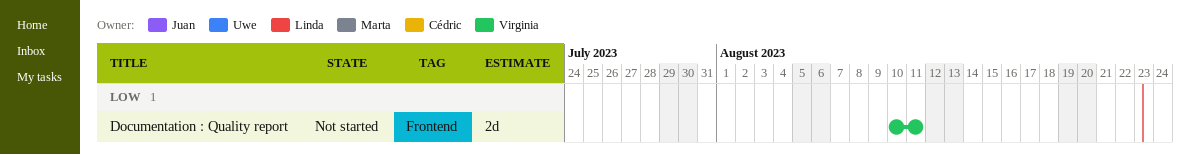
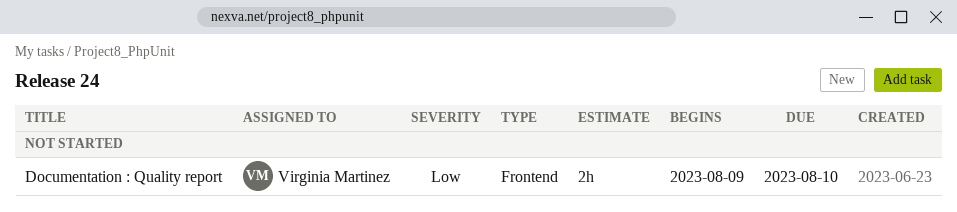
Documentation : Quality report, estimate: 2d -> 2h
Documentation : Quality report, start: Aug 10 -> Aug 9
Documentation : Quality report, due: Aug 11 -> Aug 10

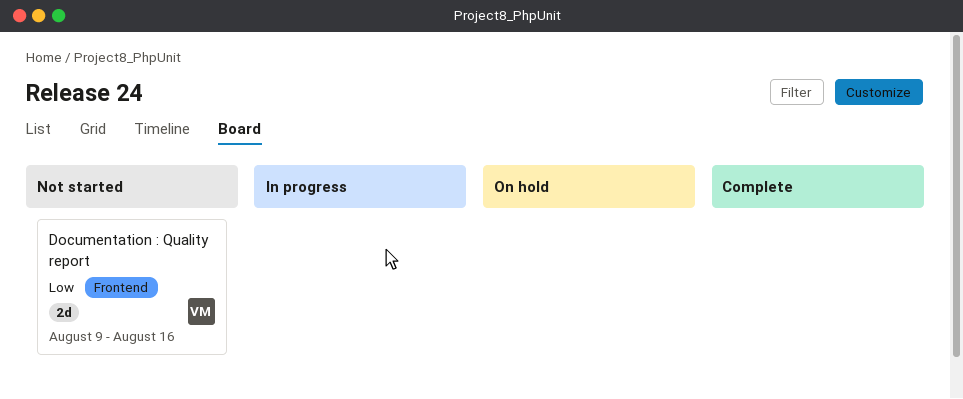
Documentation : Quality report, estimate: 2h -> 2d
Documentation : Quality report, due: Aug 10 -> Aug 16

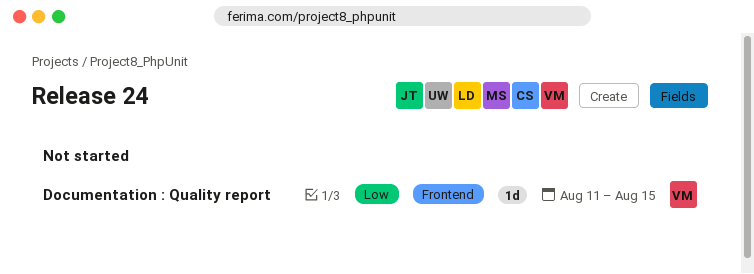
Documentation : Quality report, estimate: 2d -> 1d
Documentation : Quality report, start: Aug 9 -> Aug 11
Documentation : Quality report, due: Aug 16 -> Aug 15

